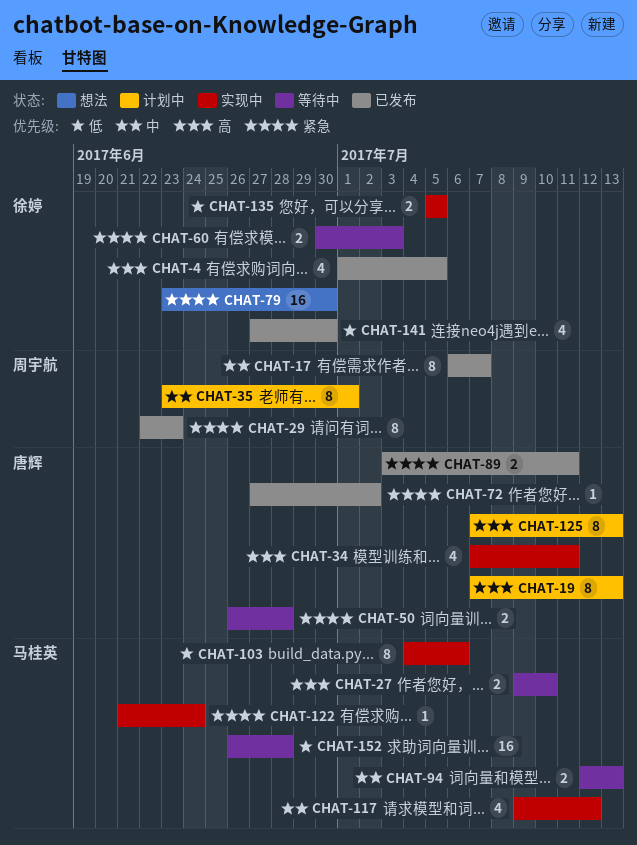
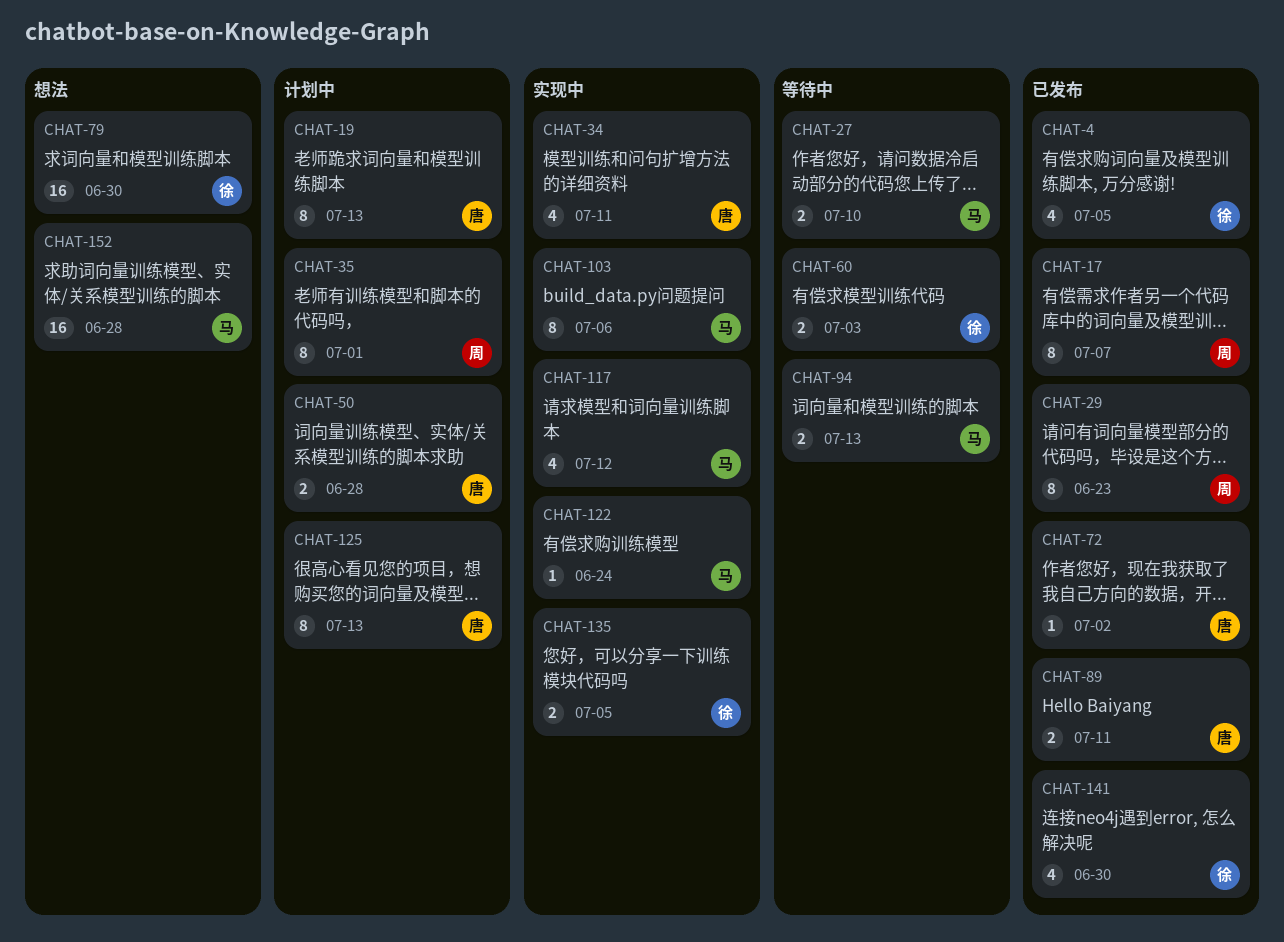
CHAT-50, status: 等待中 -> 计划中
CHAT-152, status: 等待中 -> 想法

